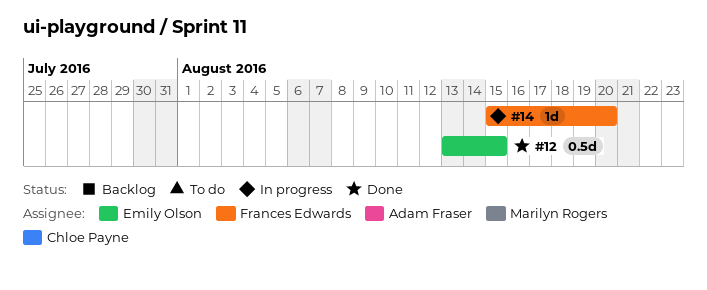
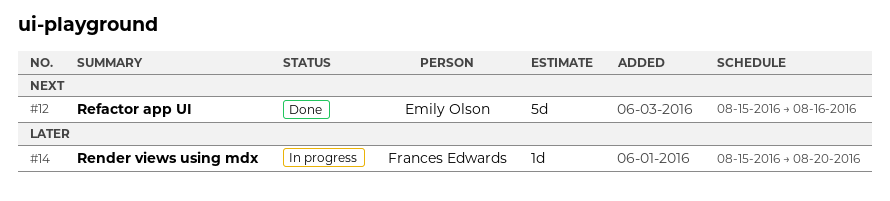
#12, estimate: 0.5d -> 5d
#12, start: Aug 13 -> Aug 15
#12, due: Aug 15 -> Aug 16

